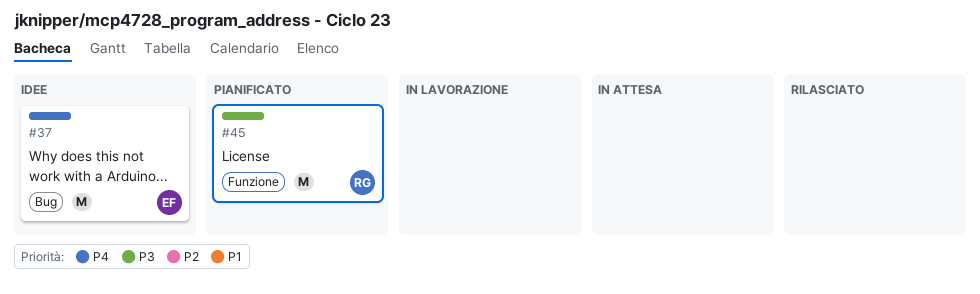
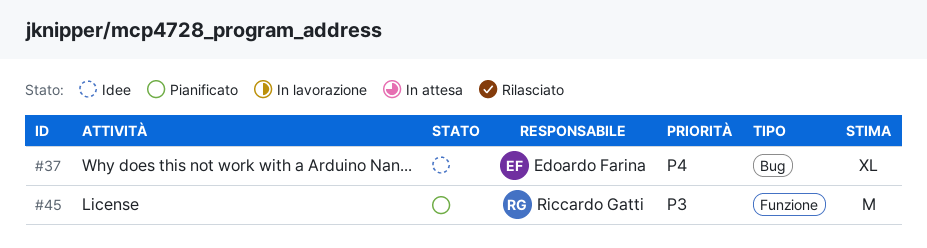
#37, estimate: M -> XL

